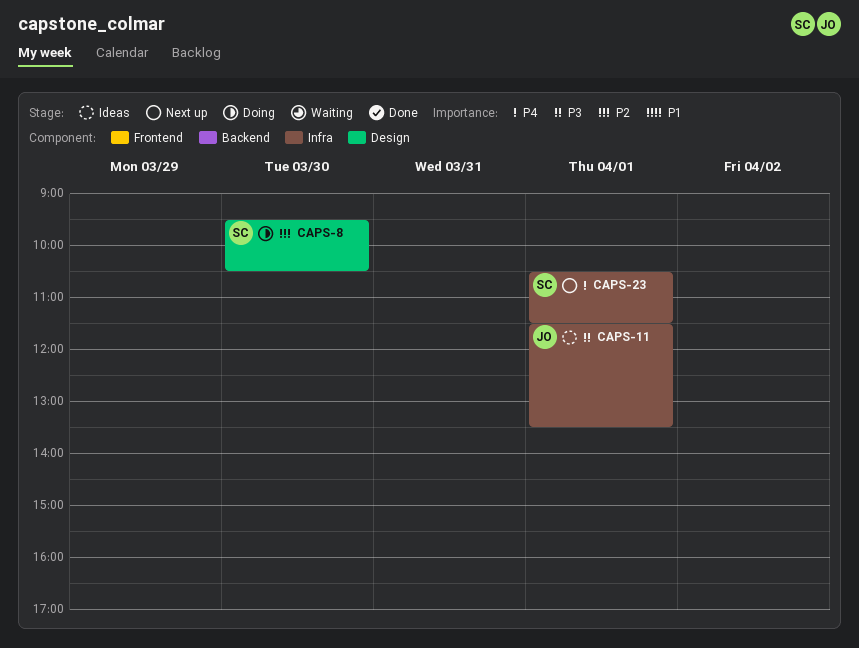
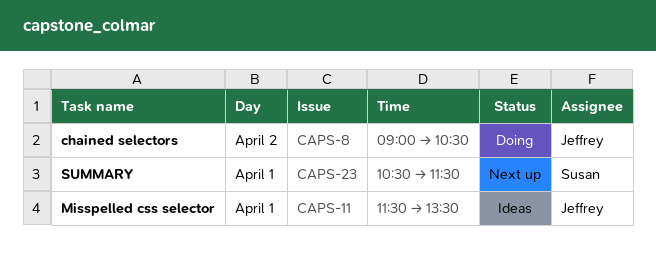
CAPS-8, owner: Susan -> Jeffrey
CAPS-8, day: Mar 30 -> Apr 2
CAPS-8, begins: 09:30 -> 09:00

